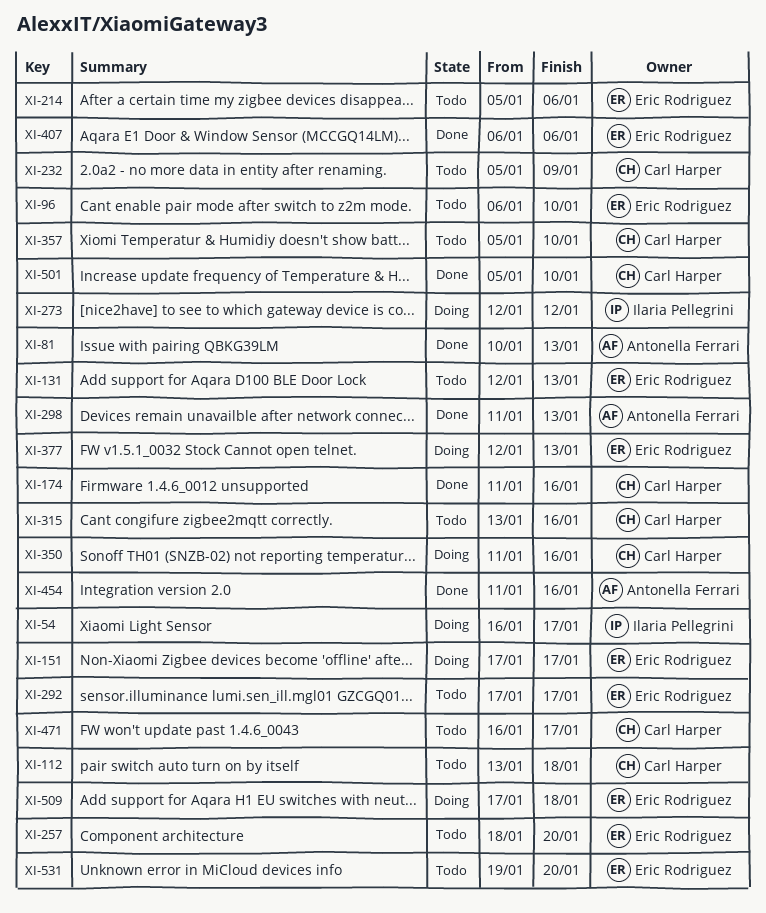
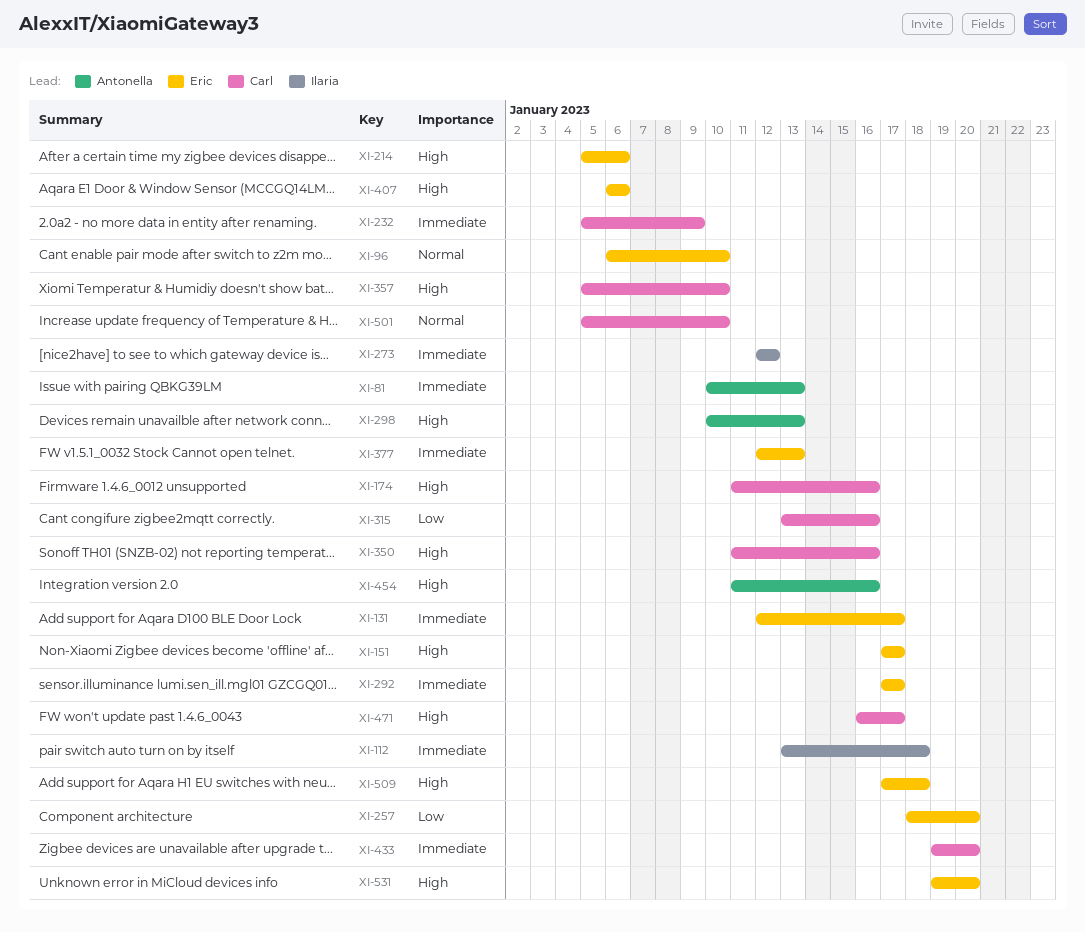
XI-54: present -> none
XI-112, owner: Carl Harper -> Ilaria Pellegrini
XI-131, due: Jan 13 -> Jan 17
XI-298, start: Jan 11 -> Jan 10
XI-433: none -> present

